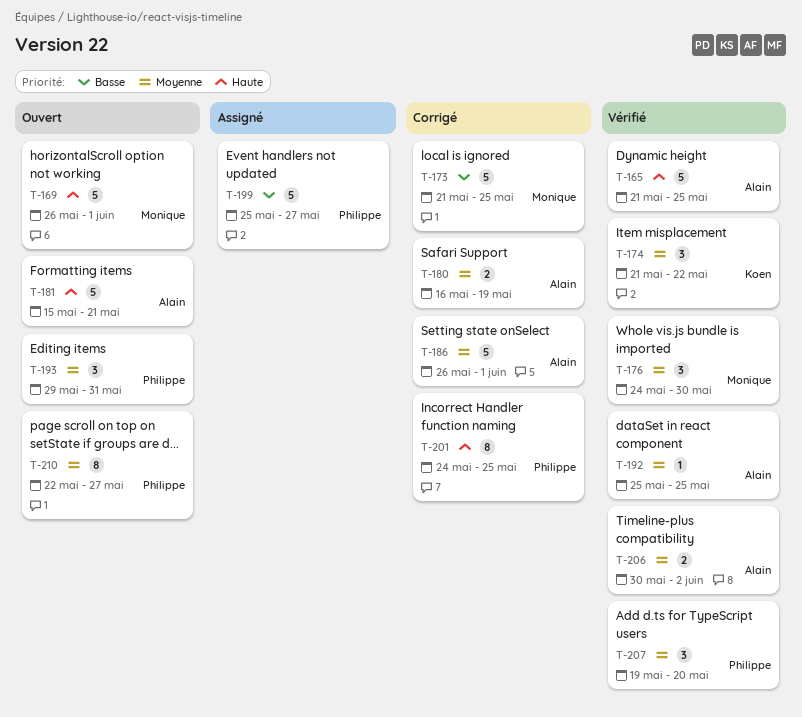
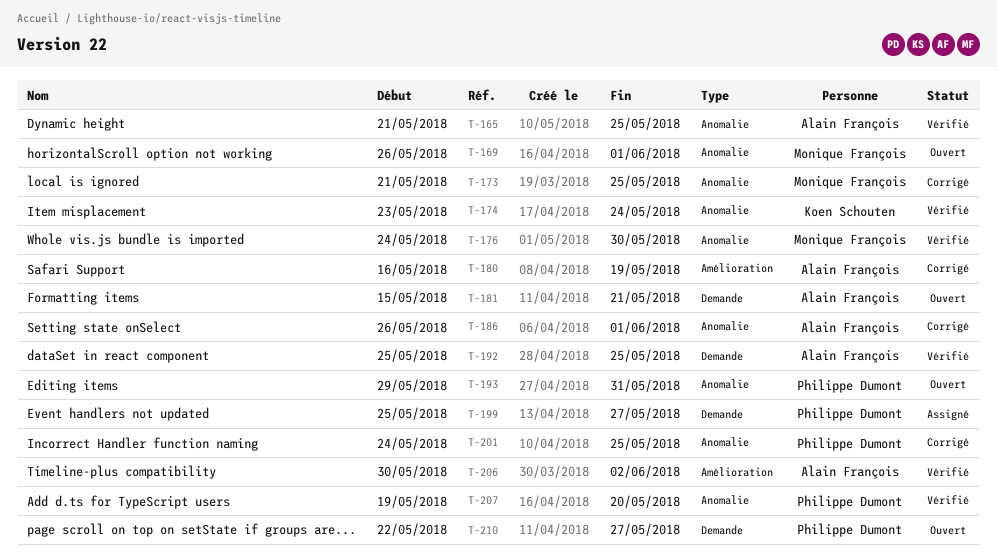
T-174, start: May 21 -> May 23
T-174, due: May 22 -> May 24

